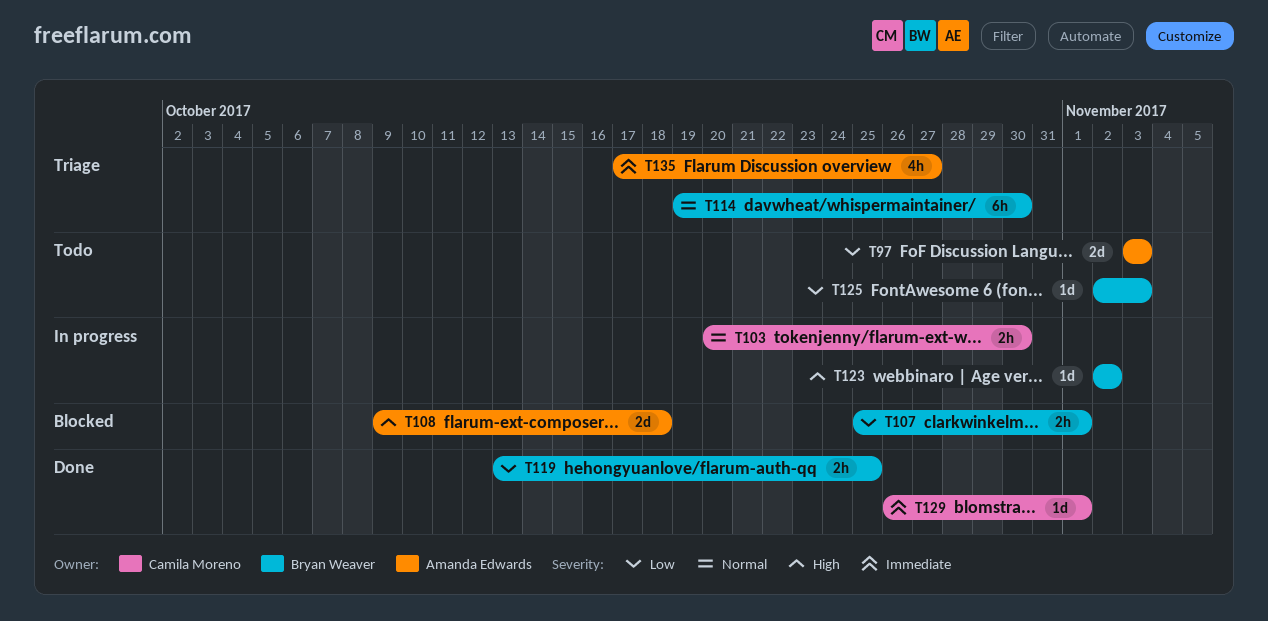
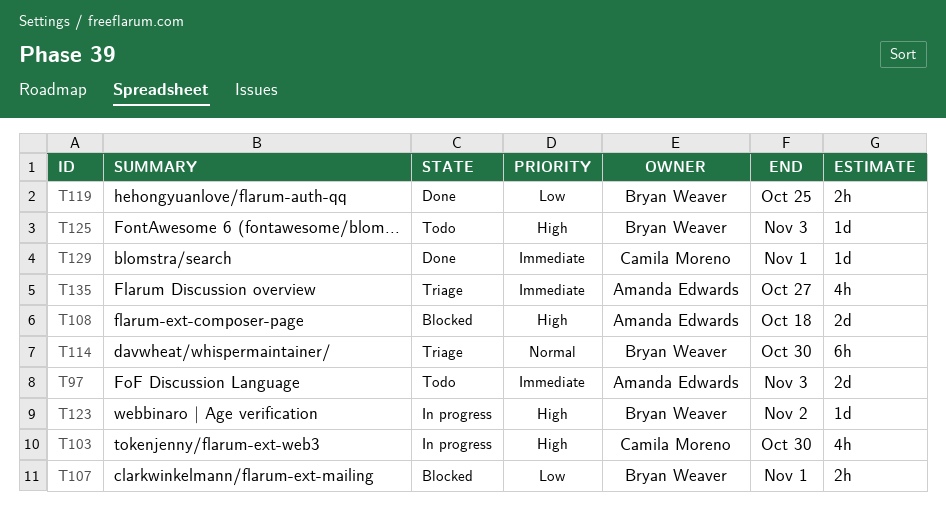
T97, priority: Low -> Immediate
T103, priority: Normal -> High
T103, estimate: 2h -> 4h
T125, priority: Low -> High

